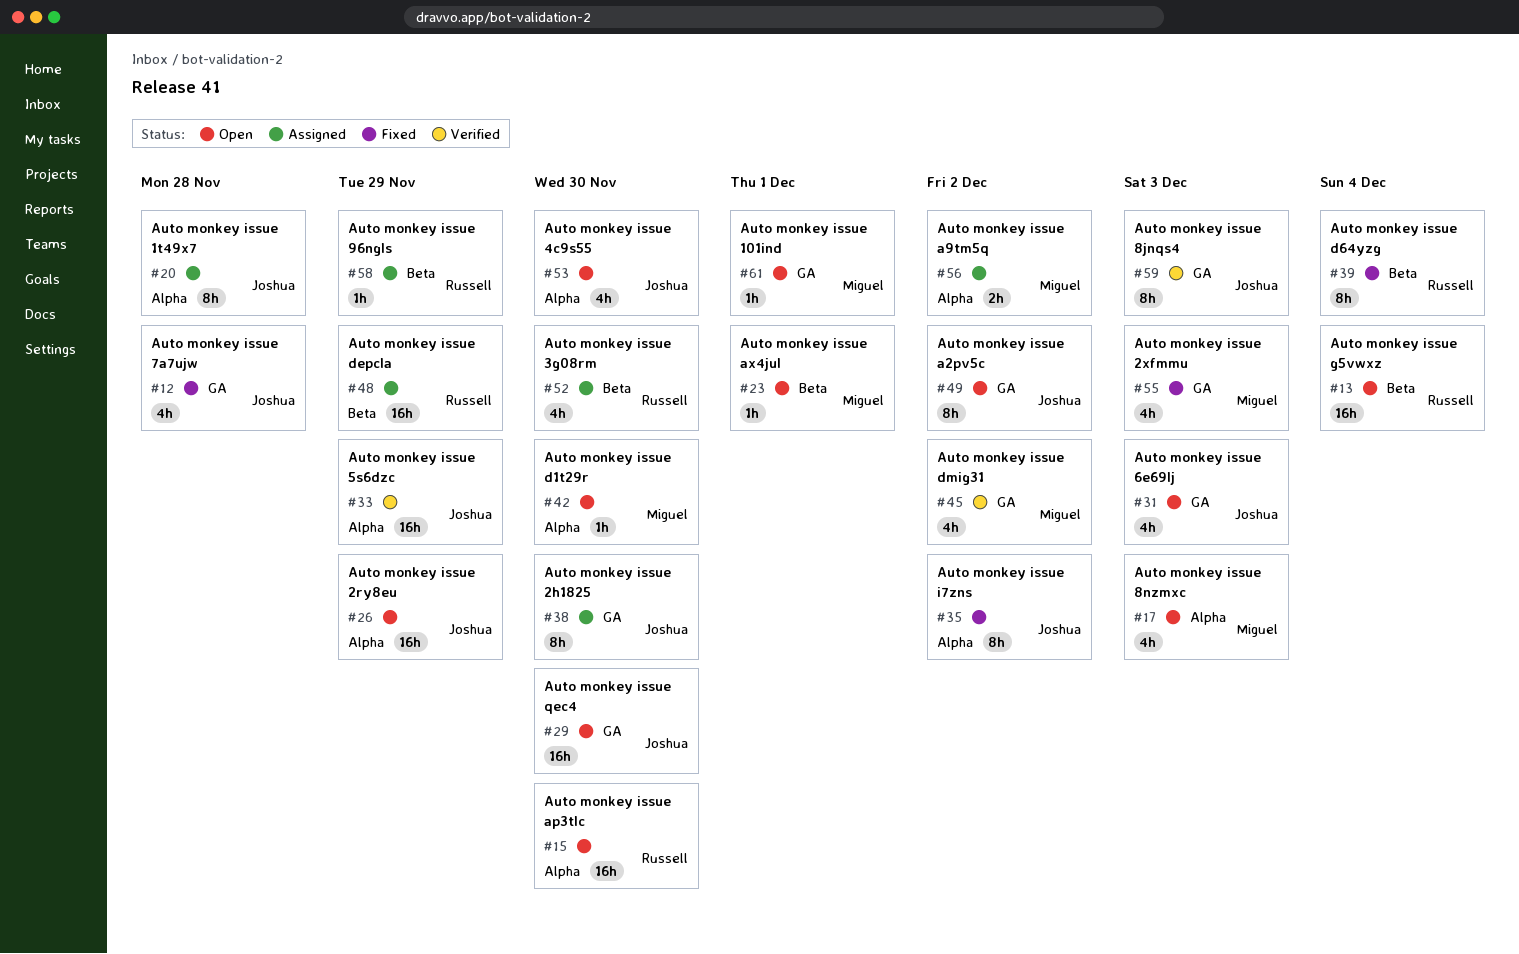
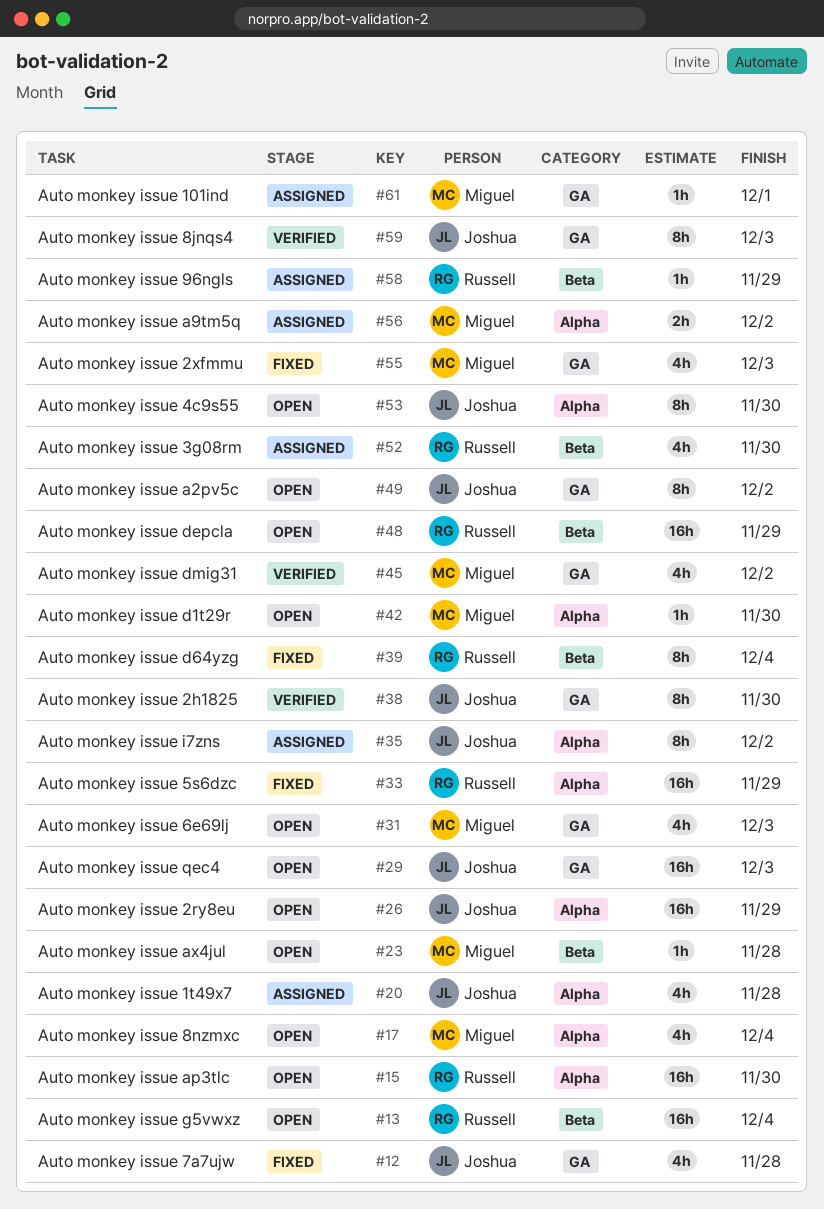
#17, due: Dec 3 -> Dec 4
#20, estimate: 8h -> 4h
#23, due: Dec 1 -> Nov 28
#29, due: Nov 30 -> Dec 3
#31, owner: Joshua -> Miguel
#33, status: Verified -> Fixed
#33, owner: Joshua -> Russell
#35, status: Fixed -> Assigned
#38, status: Assigned -> Verified
#48, status: Assigned -> Open
#53, estimate: 4h -> 8h
#61, status: Open -> Assigned

